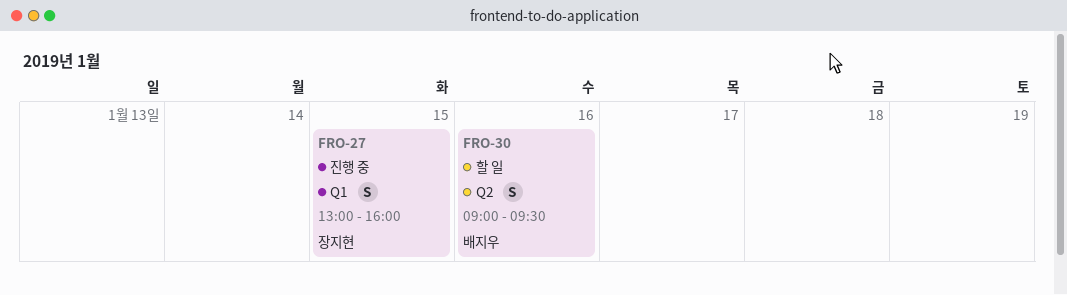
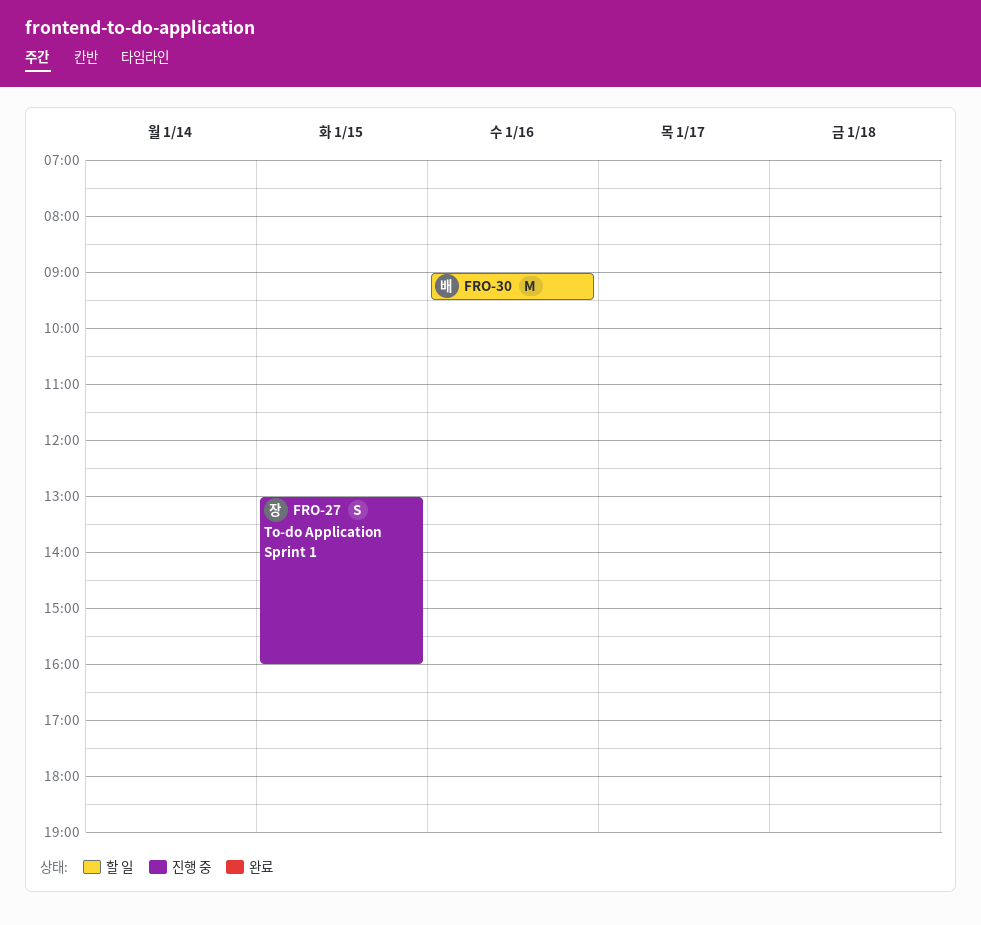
FRO-30, estimate: S -> M

